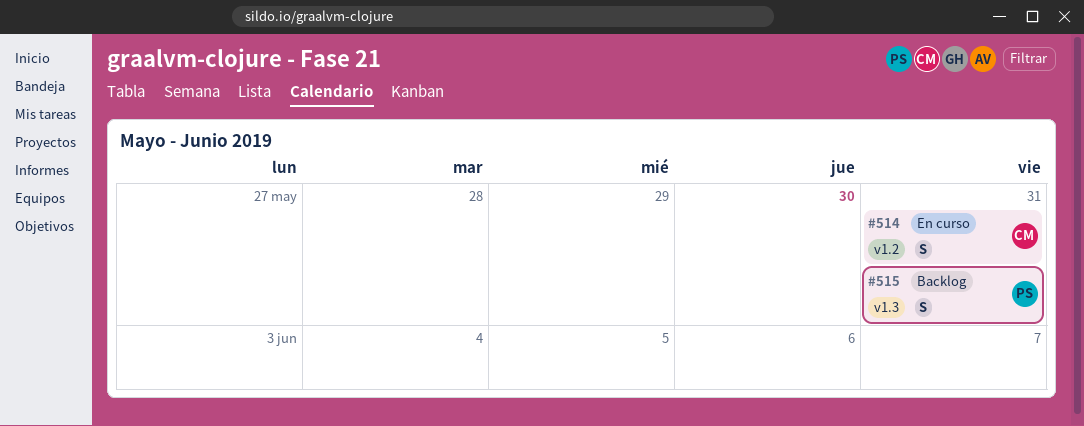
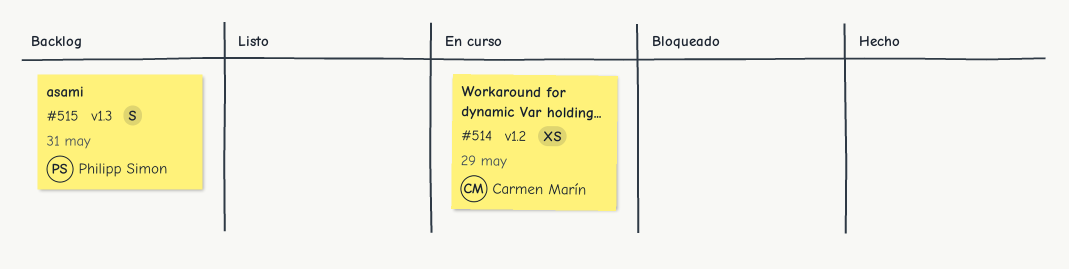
#514, estimate: S -> XS
#514, due: May 31 -> May 29

